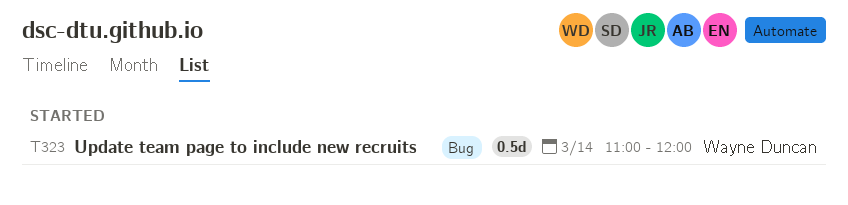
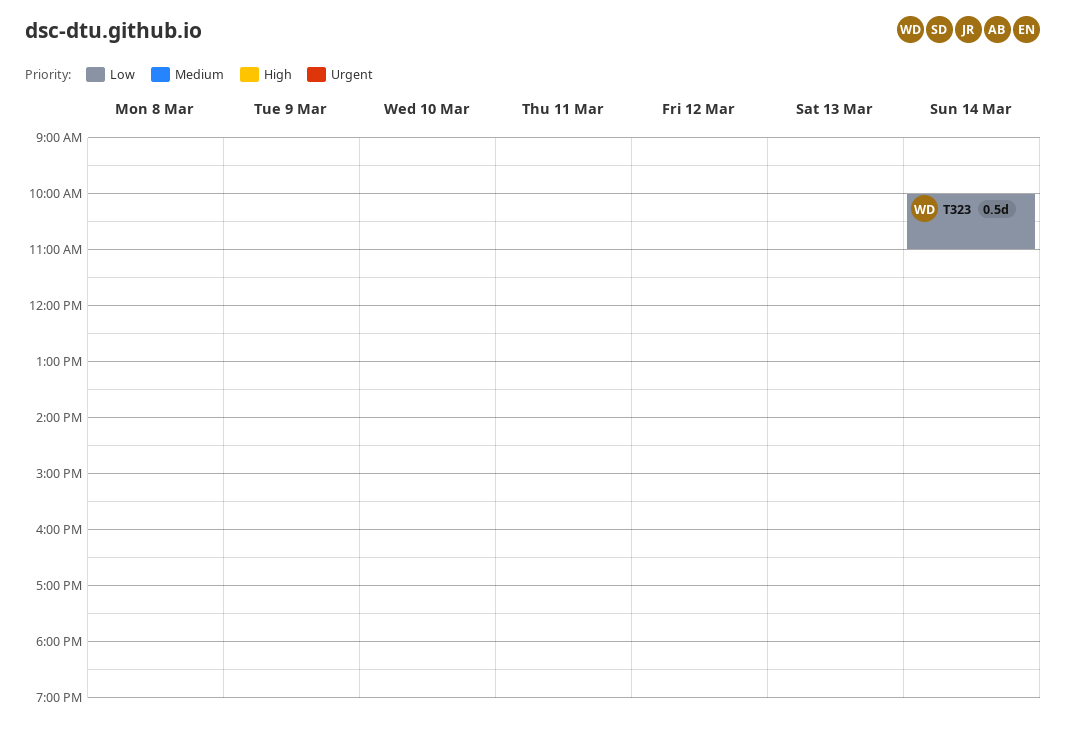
T323, begins: 11:00 -> 10:00
T323, ends: 12:00 -> 11:00

